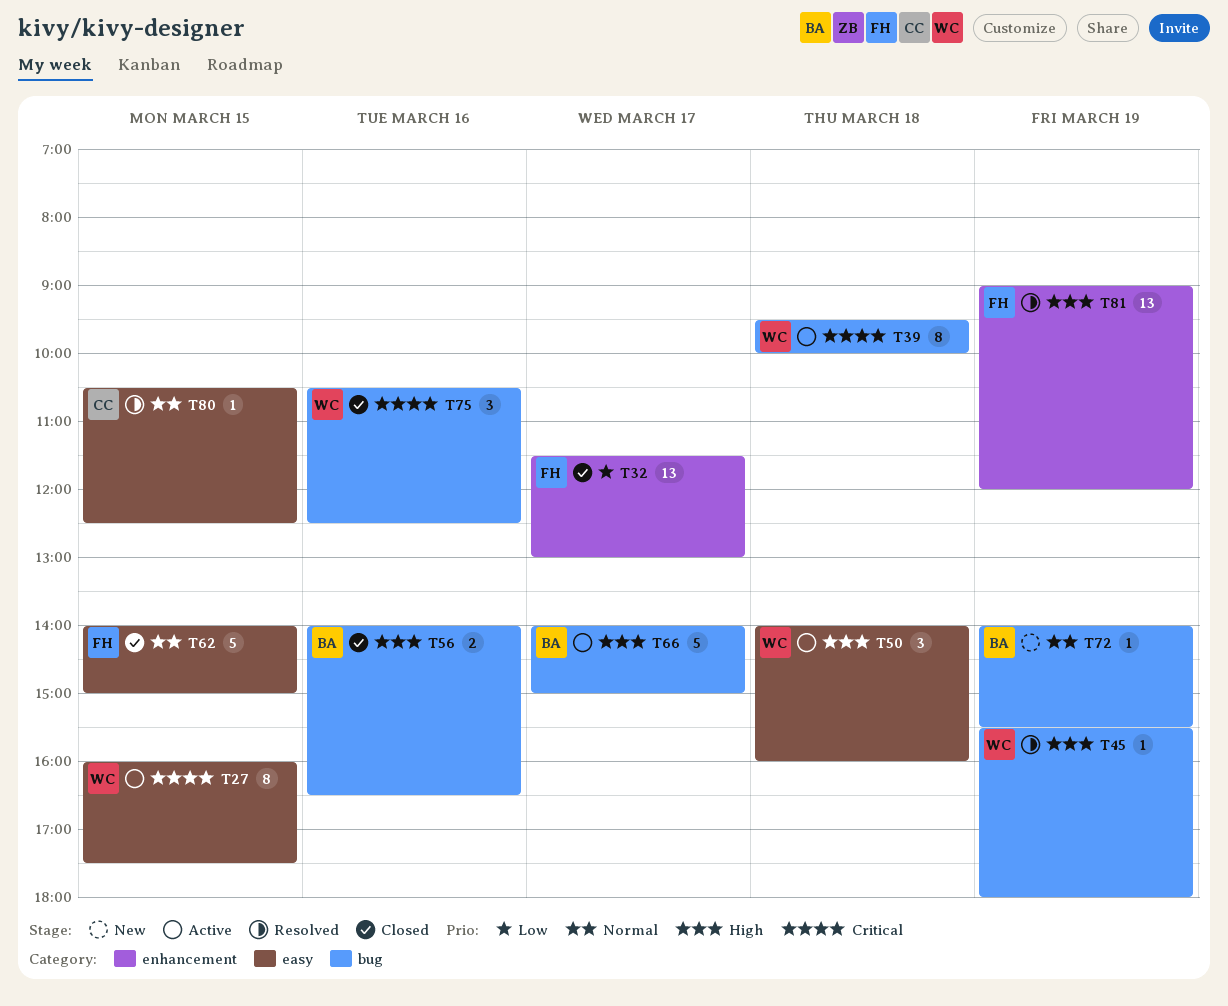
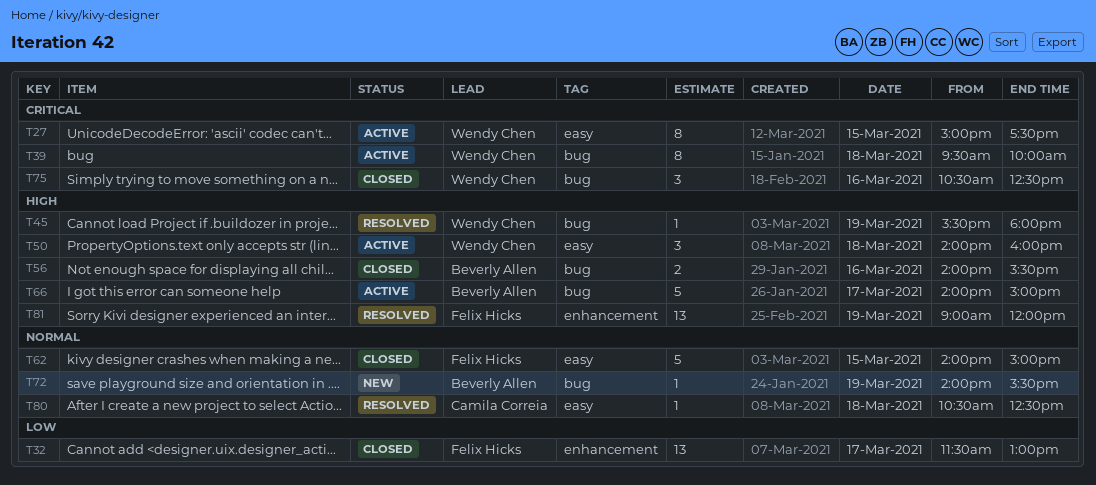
T27, begins: 16:00 -> 15:00
T56, ends: 16:30 -> 15:30
T80, day: Mar 15 -> Mar 18

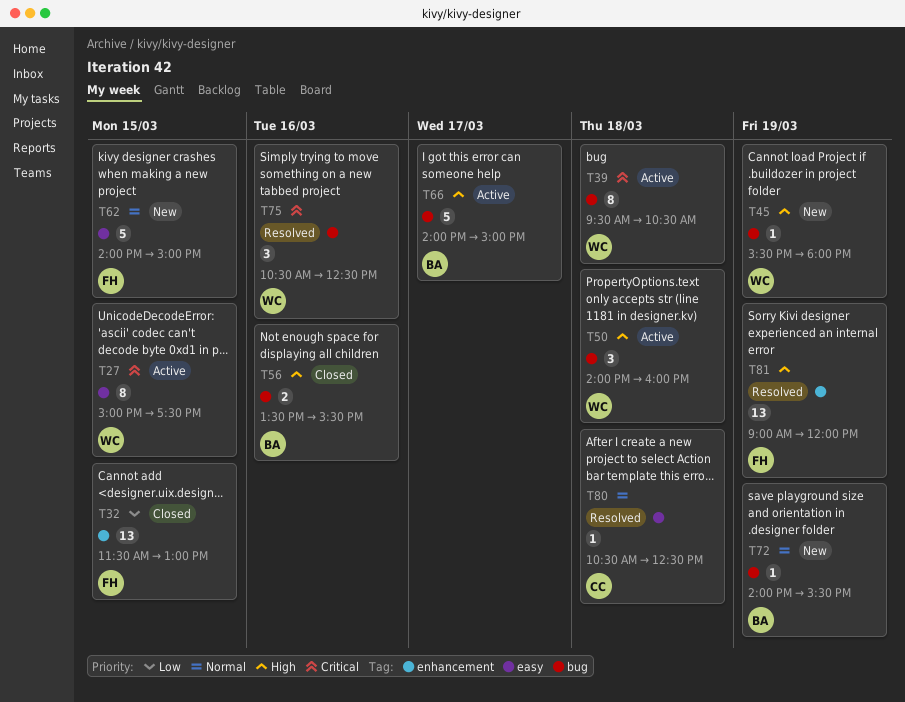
T32, day: Mar 17 -> Mar 15
T39, ends: 10:00 -> 10:30
T45, status: Resolved -> New
T50, label: easy -> bug
T56, begins: 14:00 -> 13:30
T62, status: Closed -> New
T75, status: Closed -> Resolved

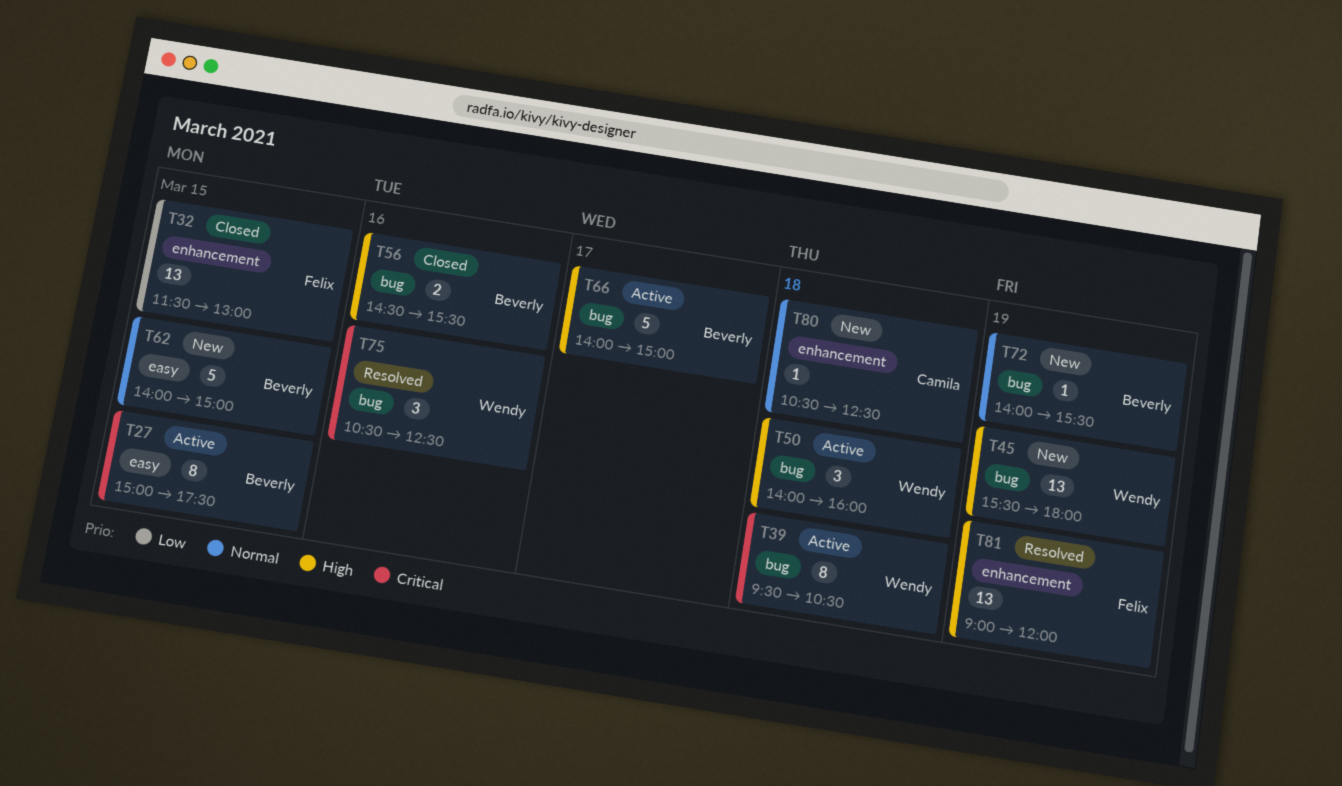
T27, owner: Wendy -> Beverly
T45, estimate: 1 -> 13
T56, begins: 13:30 -> 14:30
T62, owner: Felix -> Beverly
T80, status: Resolved -> New
T80, label: easy -> enhancement

